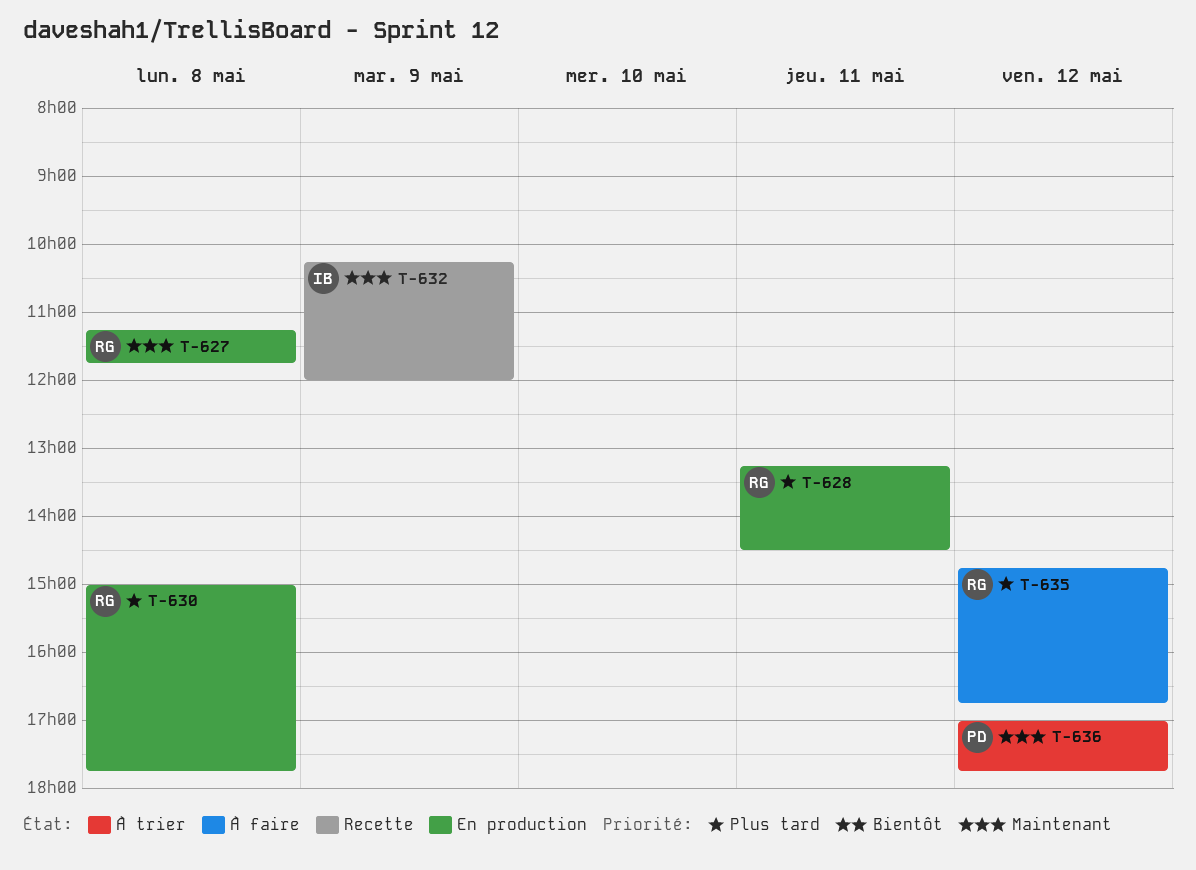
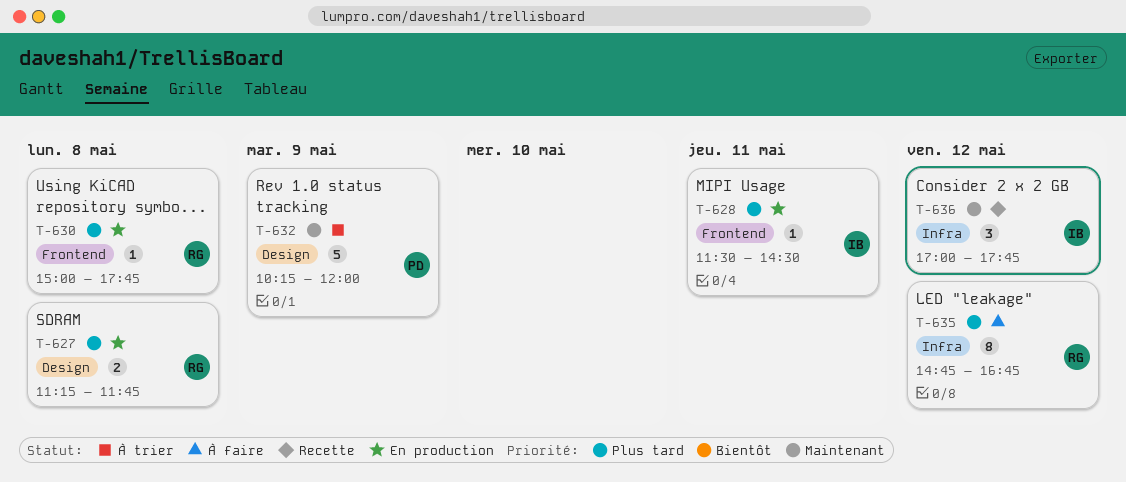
T-627, priority: Maintenant -> Plus tard
T-628, owner: RG -> IB
T-628, begins: 13:15 -> 11:30
T-632, status: Recette -> À trier
T-632, owner: IB -> PD
T-636, status: À trier -> Recette
T-636, owner: PD -> IB

